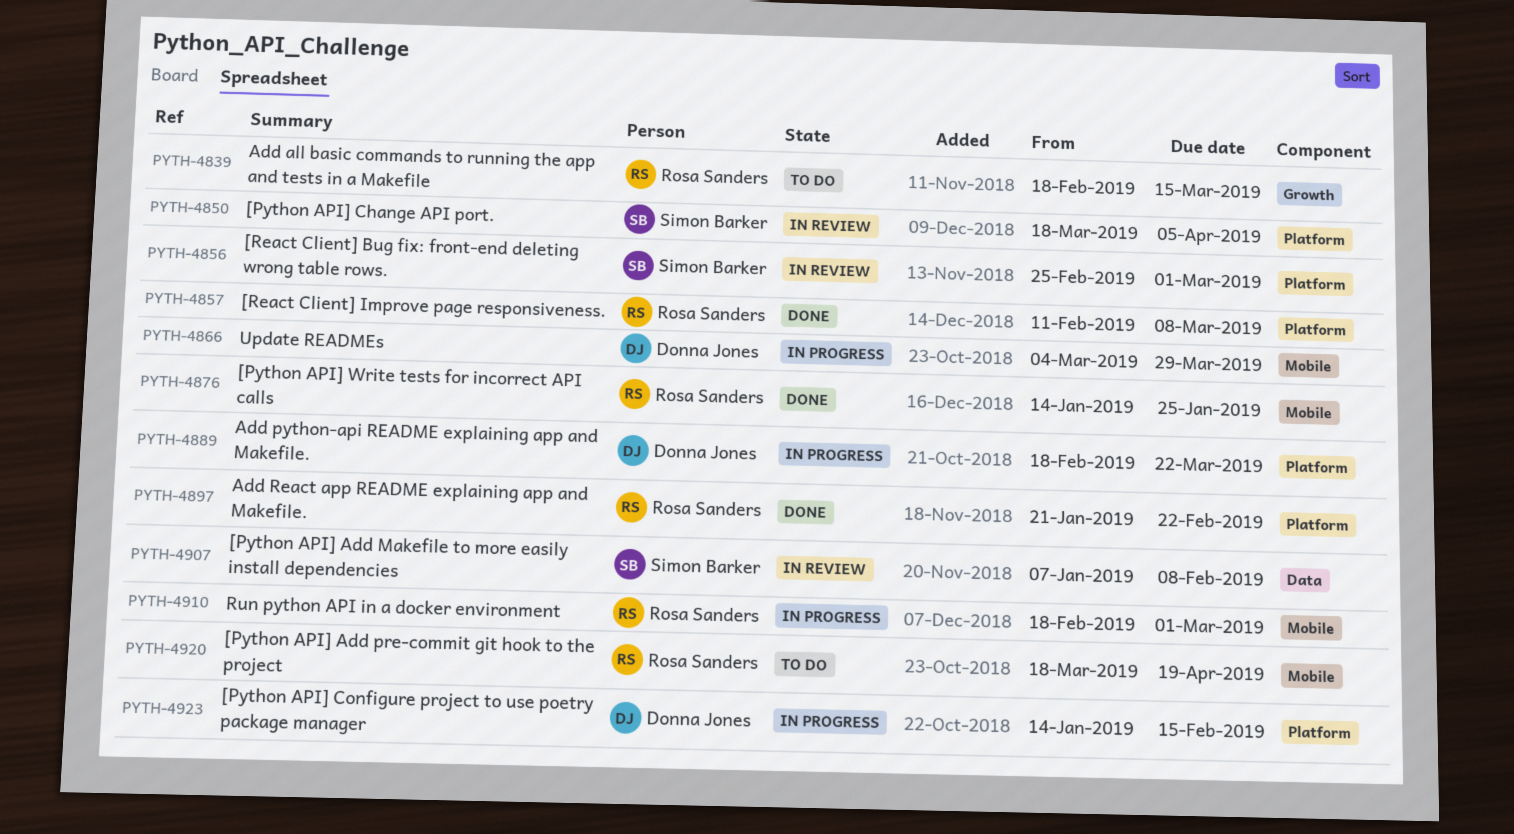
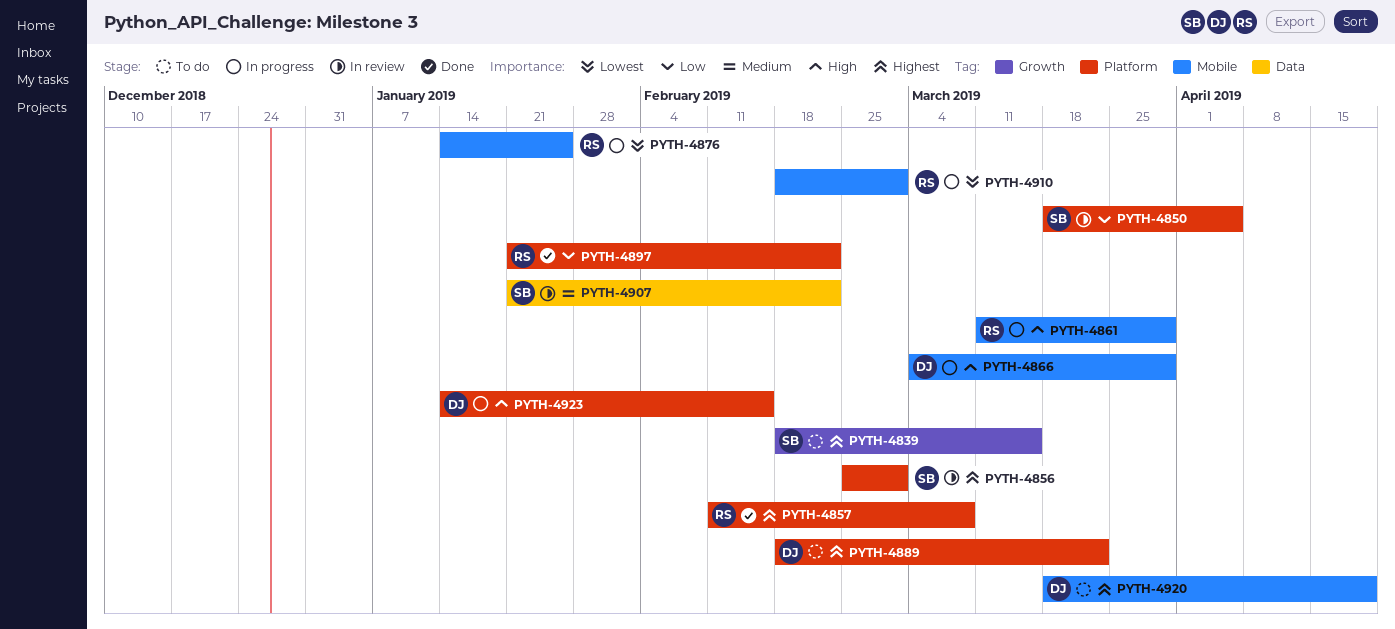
PYTH-4839, owner: Rosa Sanders -> Simon Barker
PYTH-4861: none -> present
PYTH-4876, status: Done -> In progress
PYTH-4889, status: In progress -> To do
PYTH-4907, start: Jan 7 -> Jan 21
PYTH-4907, due: Feb 8 -> Feb 22
PYTH-4920, owner: Rosa Sanders -> Donna Jones

